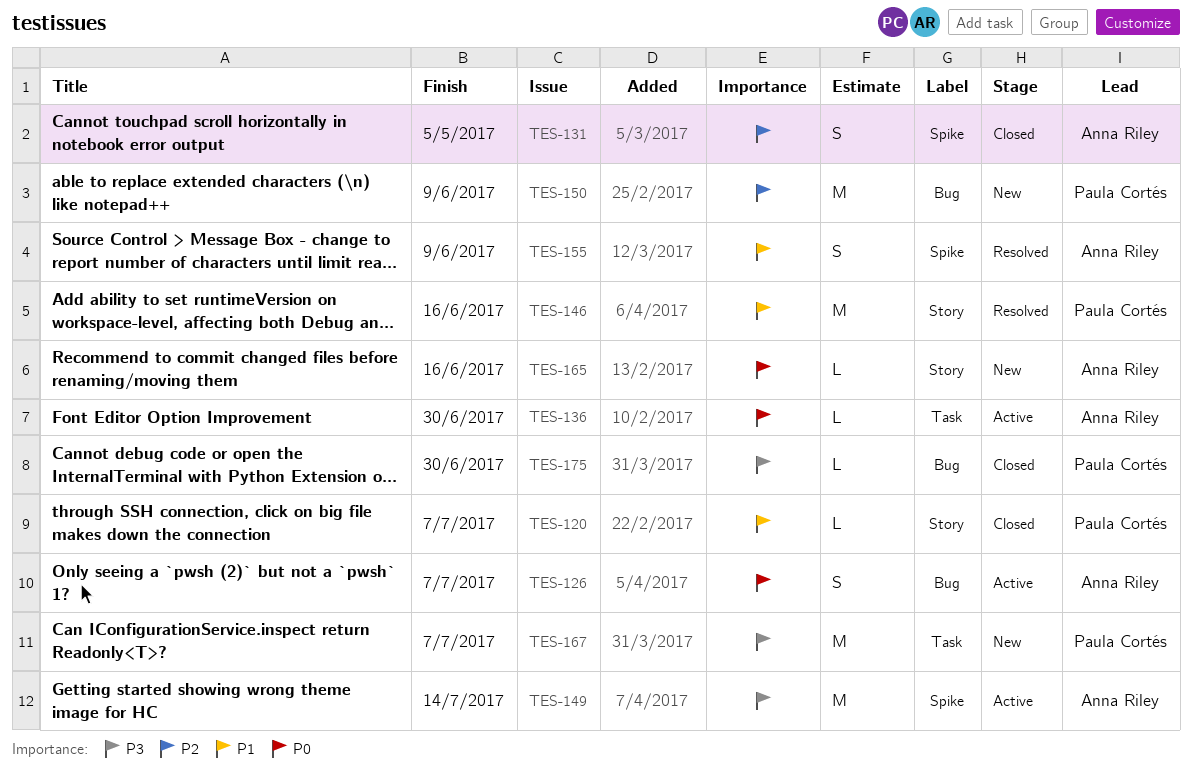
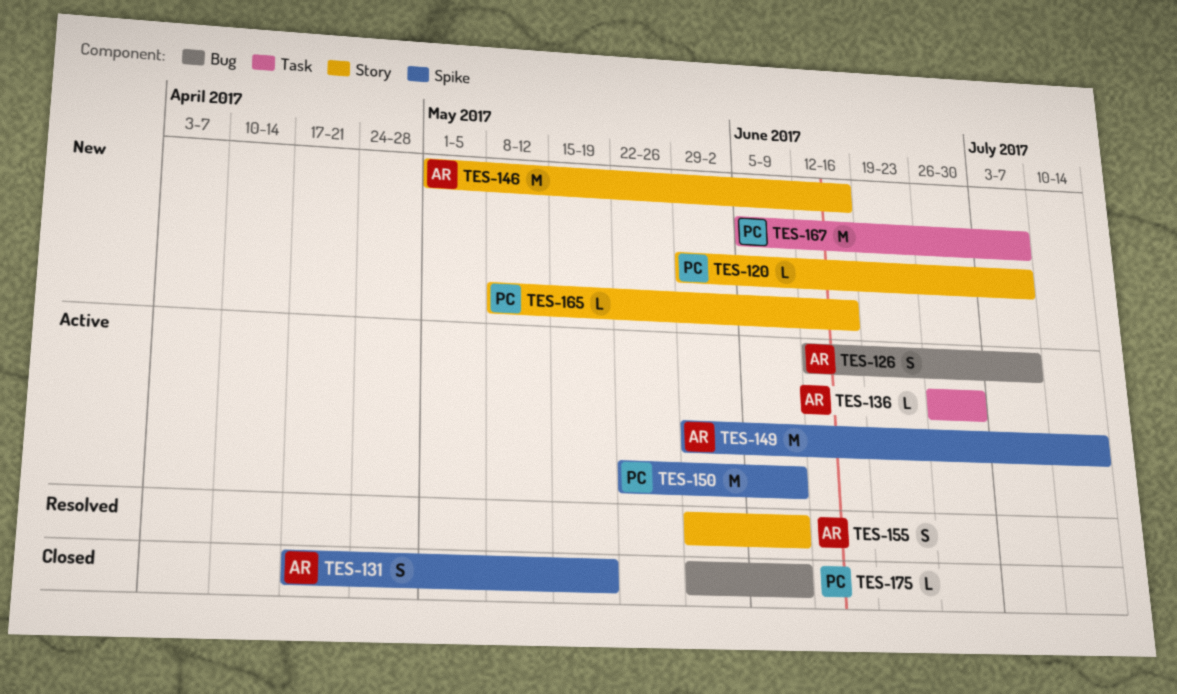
TES-120, status: Closed -> New
TES-131, due: May 5 -> May 19
TES-146, status: Resolved -> New
TES-146, owner: Paula Cortés -> Anna Riley
TES-150, status: New -> Active
TES-150, label: Bug -> Spike
TES-155, label: Spike -> Story
TES-165, owner: Anna Riley -> Paula Cortés
TES-175, due: Jun 30 -> Jun 9

